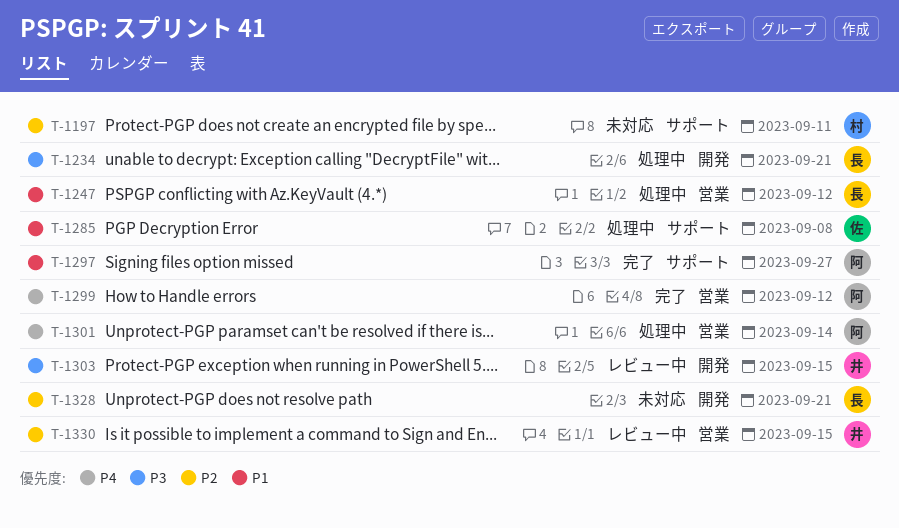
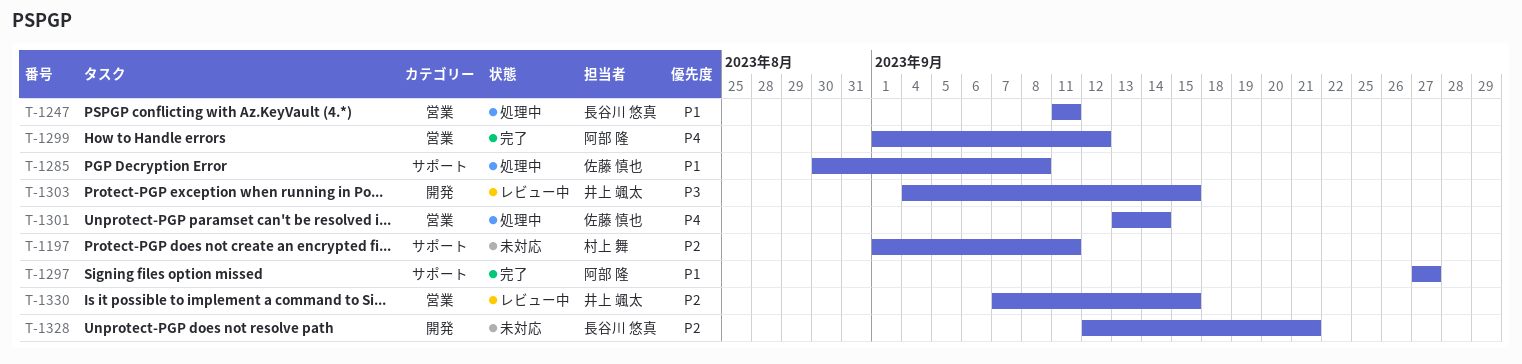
T-1234: present -> none
T-1247, due: Sep 12 -> Sep 11
T-1301, owner: 阿部 隆 -> 佐藤 慎也

